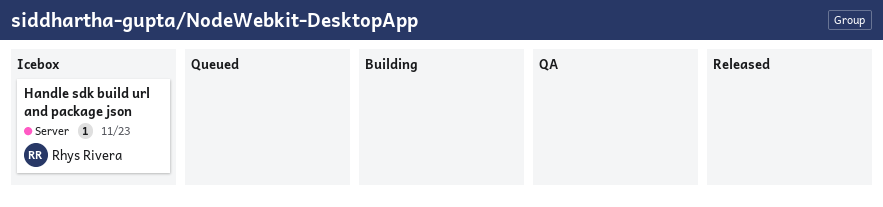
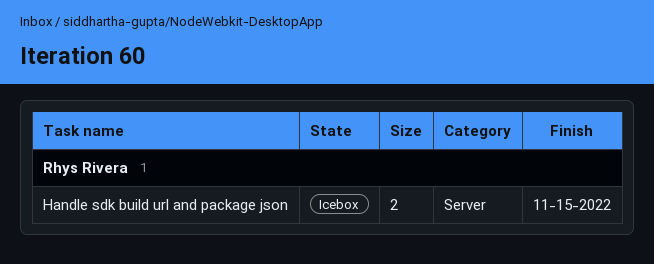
Handle sdk build url and package json, estimate: 1 -> 2
Handle sdk build url and package json, due: Nov 23 -> Nov 15

